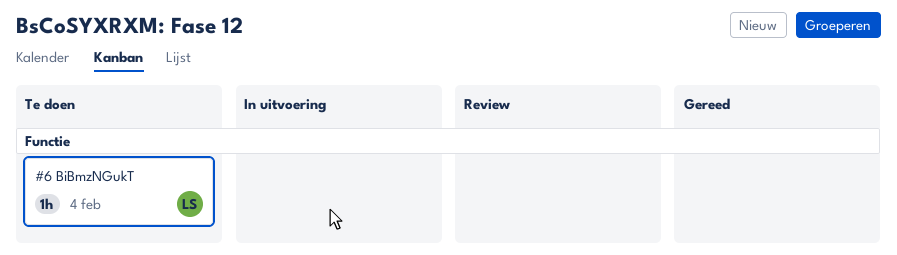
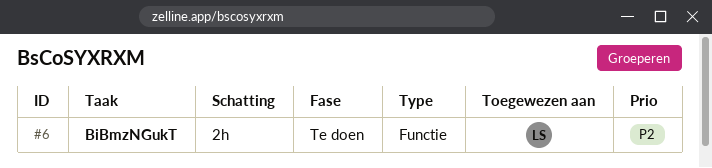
#6, estimate: 1h -> 2h

